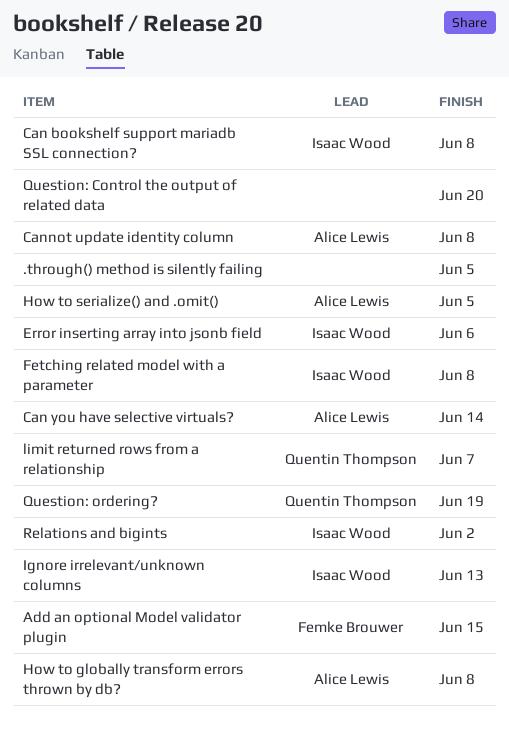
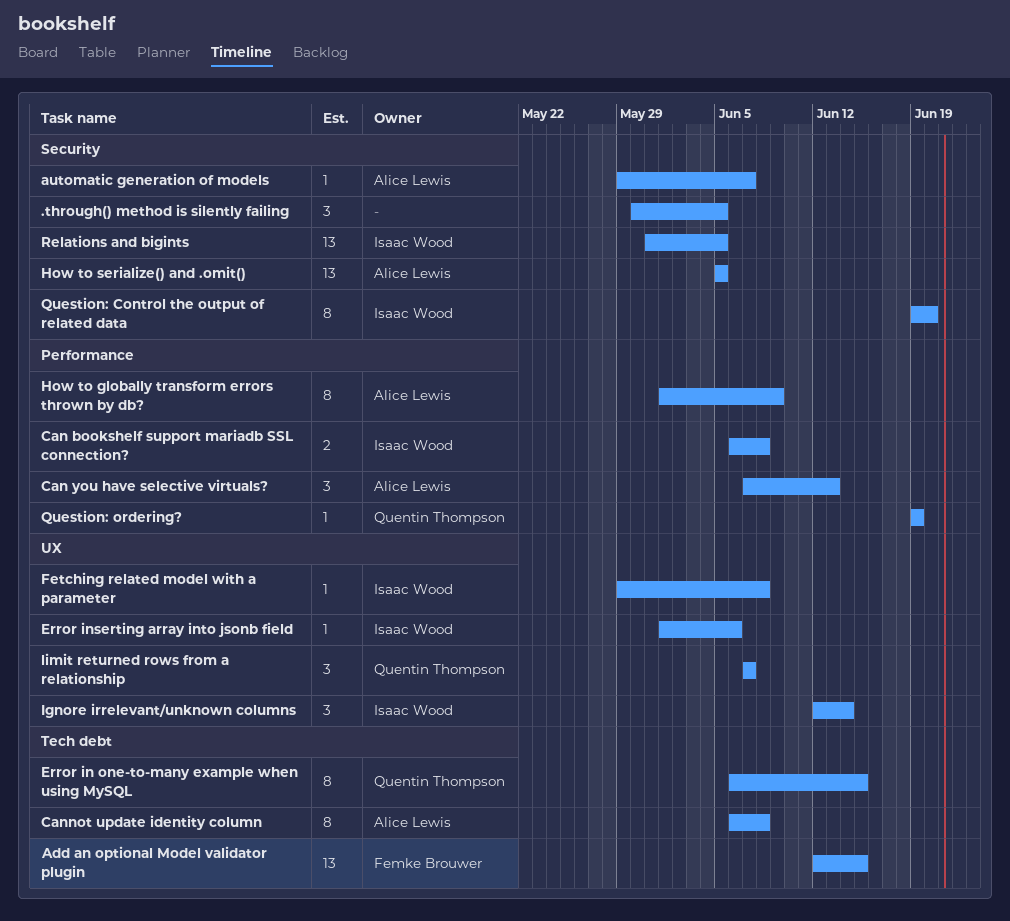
automatic generation of models: none -> present
Can you have selective virtuals?, due: Jun 14 -> Jun 13
Error in one-to-many example when using MySQL: none -> present
How to globally transform errors thrown by db?, due: Jun 8 -> Jun 9
Ignore irrelevant/unknown columns, due: Jun 13 -> Jun 14
Question: Control the output of related data, owner: none -> Isaac Wood
Relations and bigints, due: Jun 2 -> Jun 5

